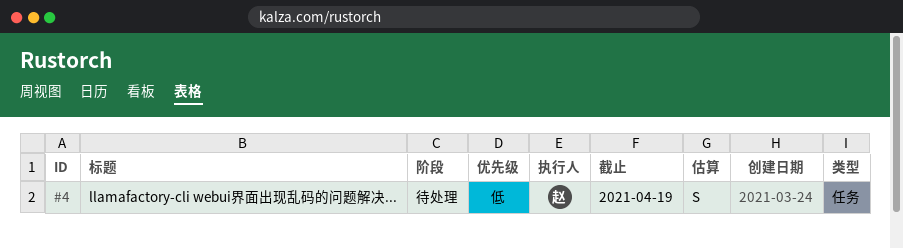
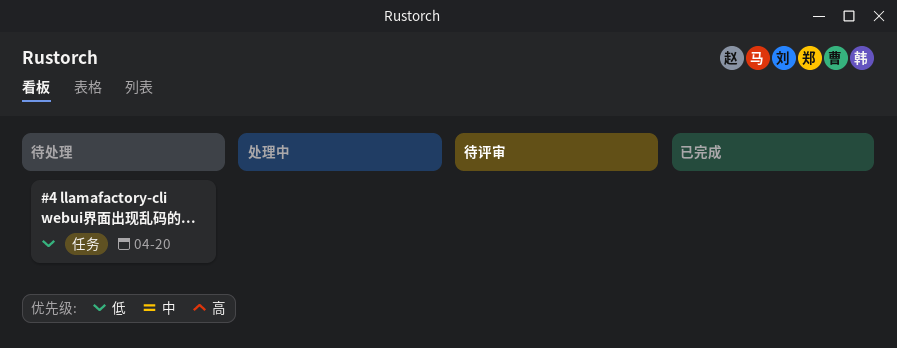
#4, due: Apr 19 -> Apr 20

